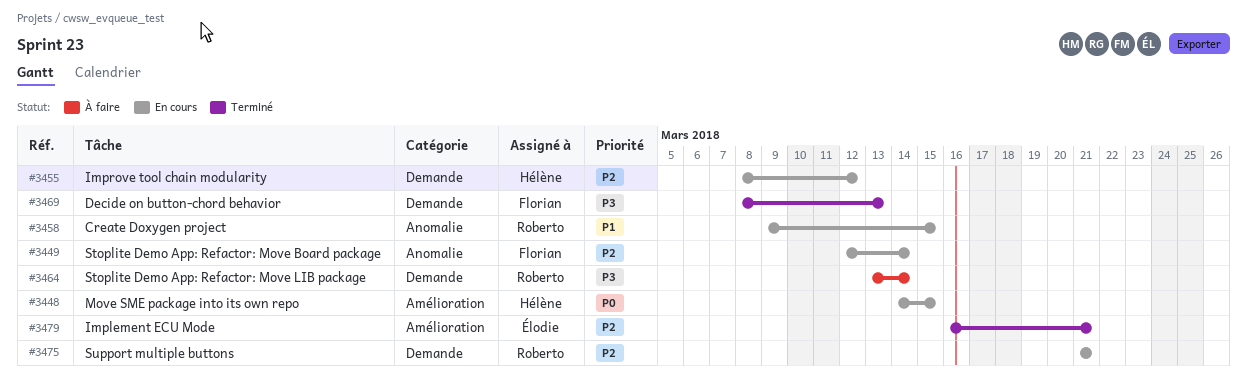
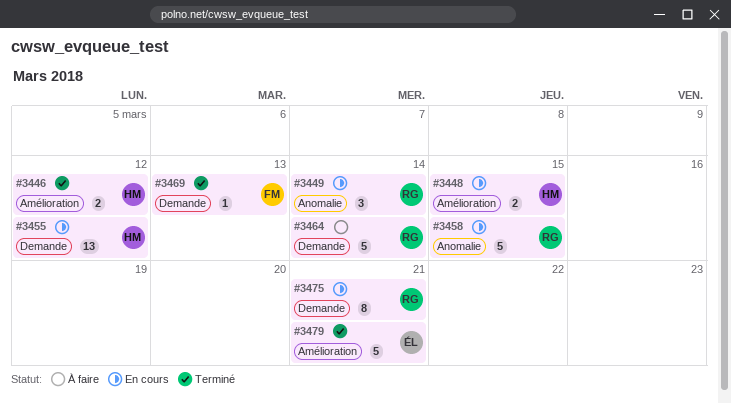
#3446: none -> present
#3449, owner: Florian -> Roberto

